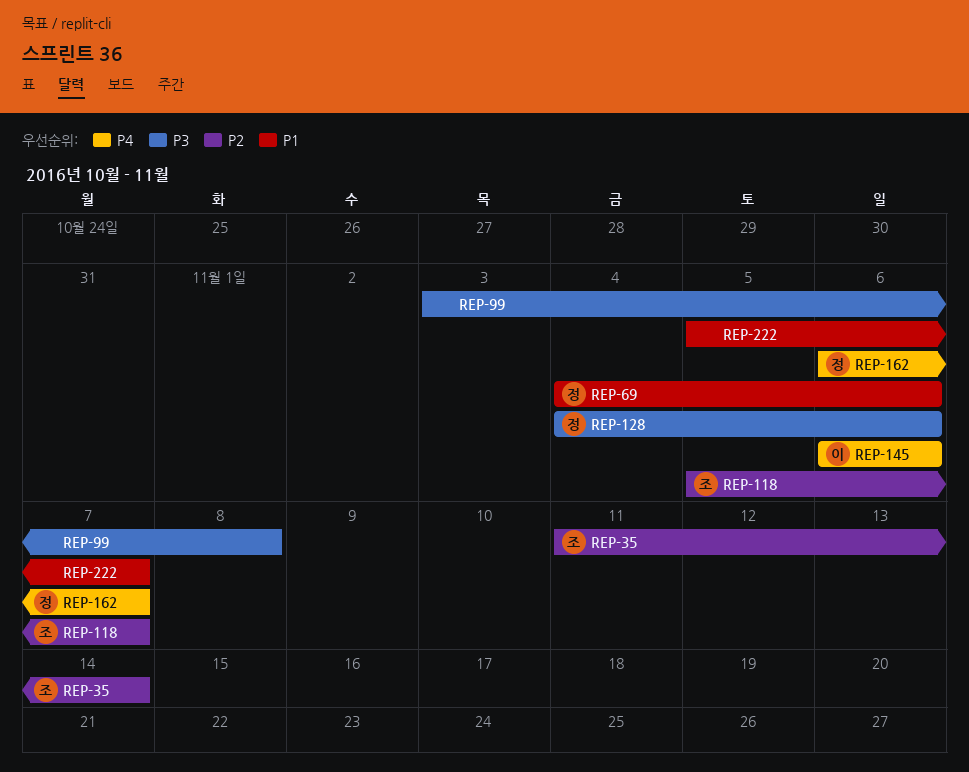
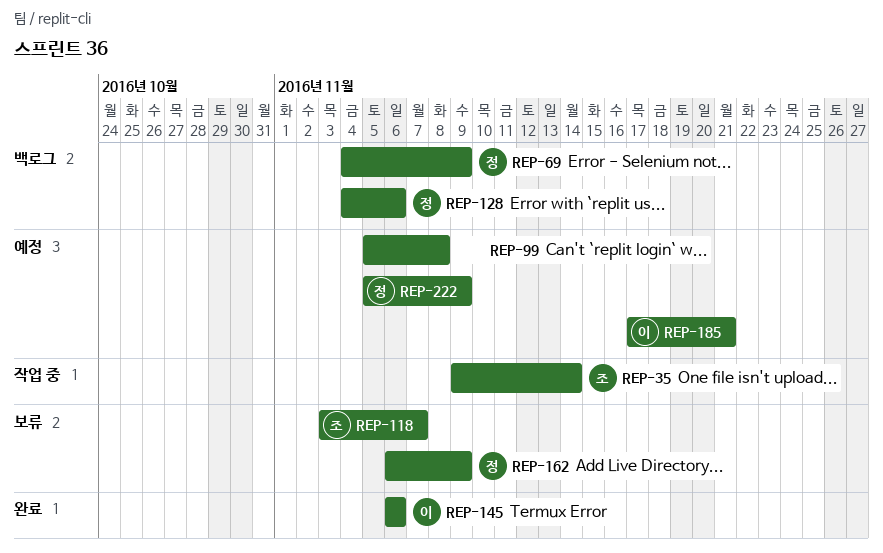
REP-35, start: Nov 11 -> Nov 9
REP-69, due: Nov 6 -> Nov 9
REP-99, start: Nov 3 -> Nov 5
REP-118, start: Nov 5 -> Nov 3
REP-162, due: Nov 7 -> Nov 9
REP-185: none -> present
REP-222, owner: none -> 정
REP-222, due: Nov 7 -> Nov 9

